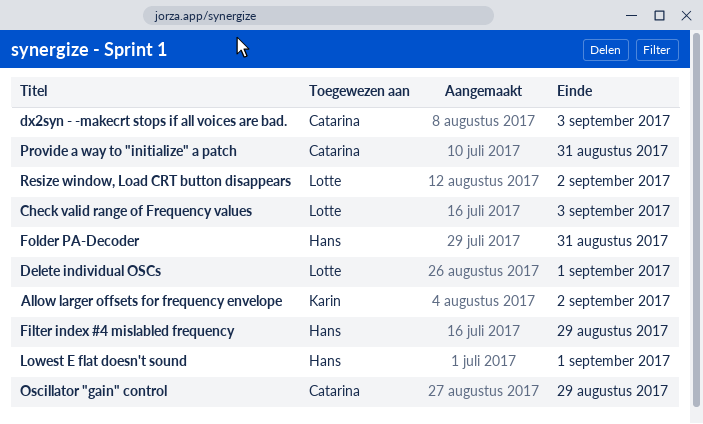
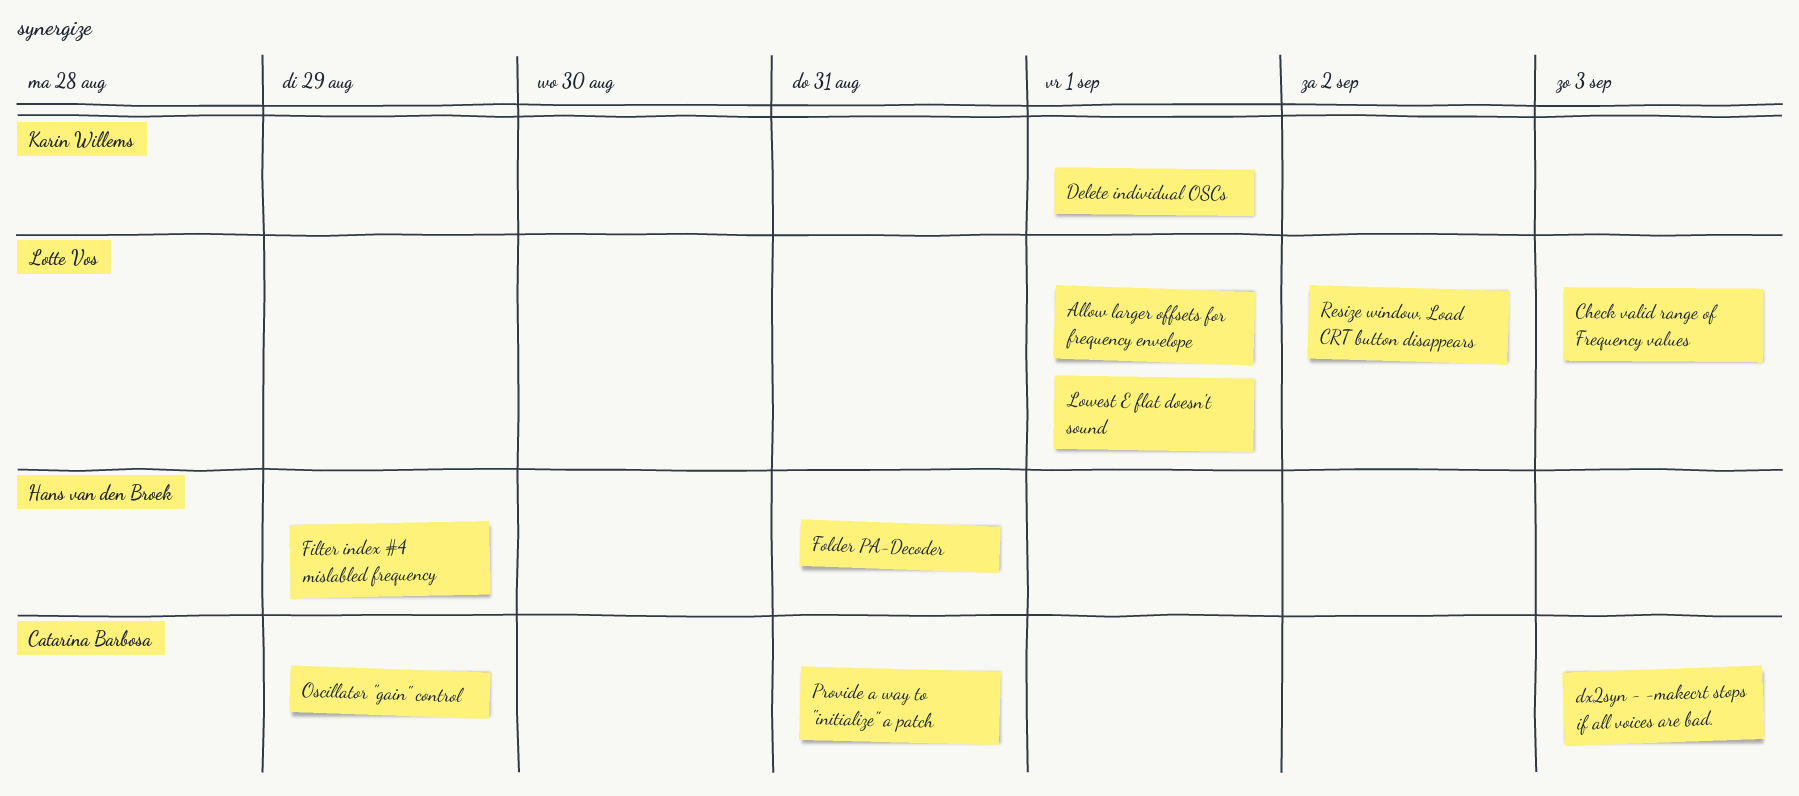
Allow larger offsets for frequency envelope, owner: Karin Willems -> Lotte Vos
Allow larger offsets for frequency envelope, due: Sep 2 -> Sep 1
Delete individual OSCs, owner: Lotte Vos -> Karin Willems
Lowest E flat doesn't sound, owner: Hans van den Broek -> Lotte Vos

